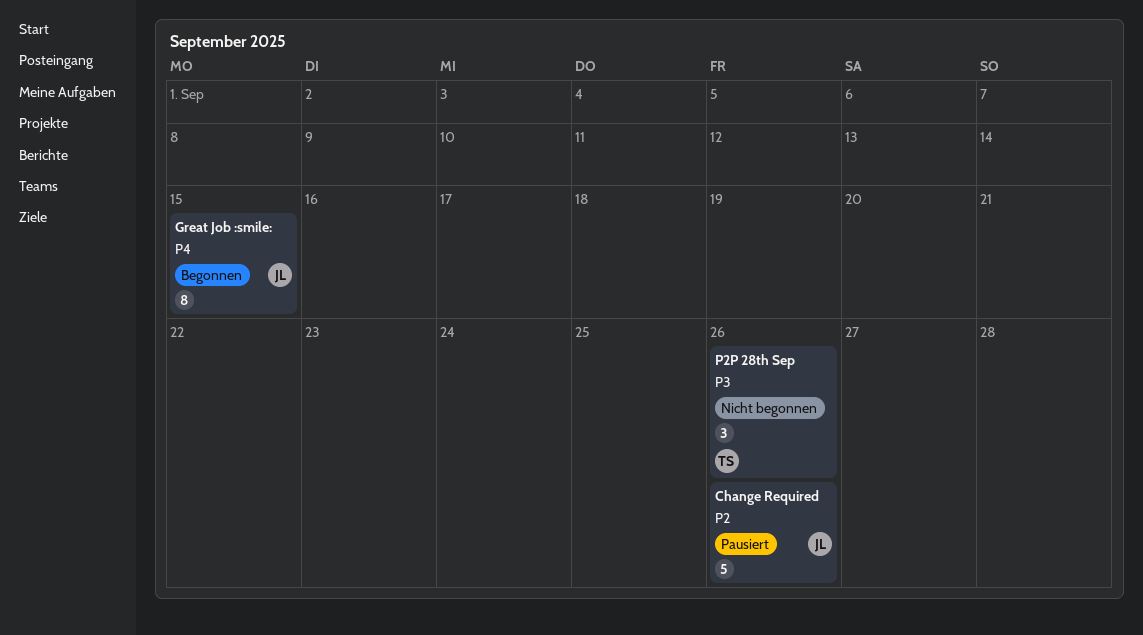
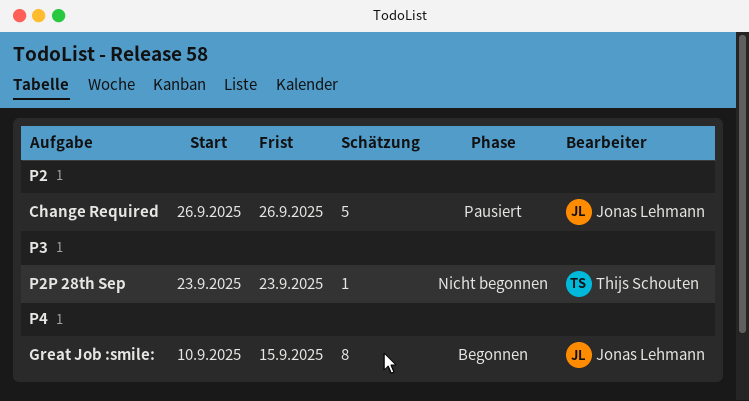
P2P 28th Sep, estimate: 3 -> 1
P2P 28th Sep, due: Sep 26 -> Sep 23

